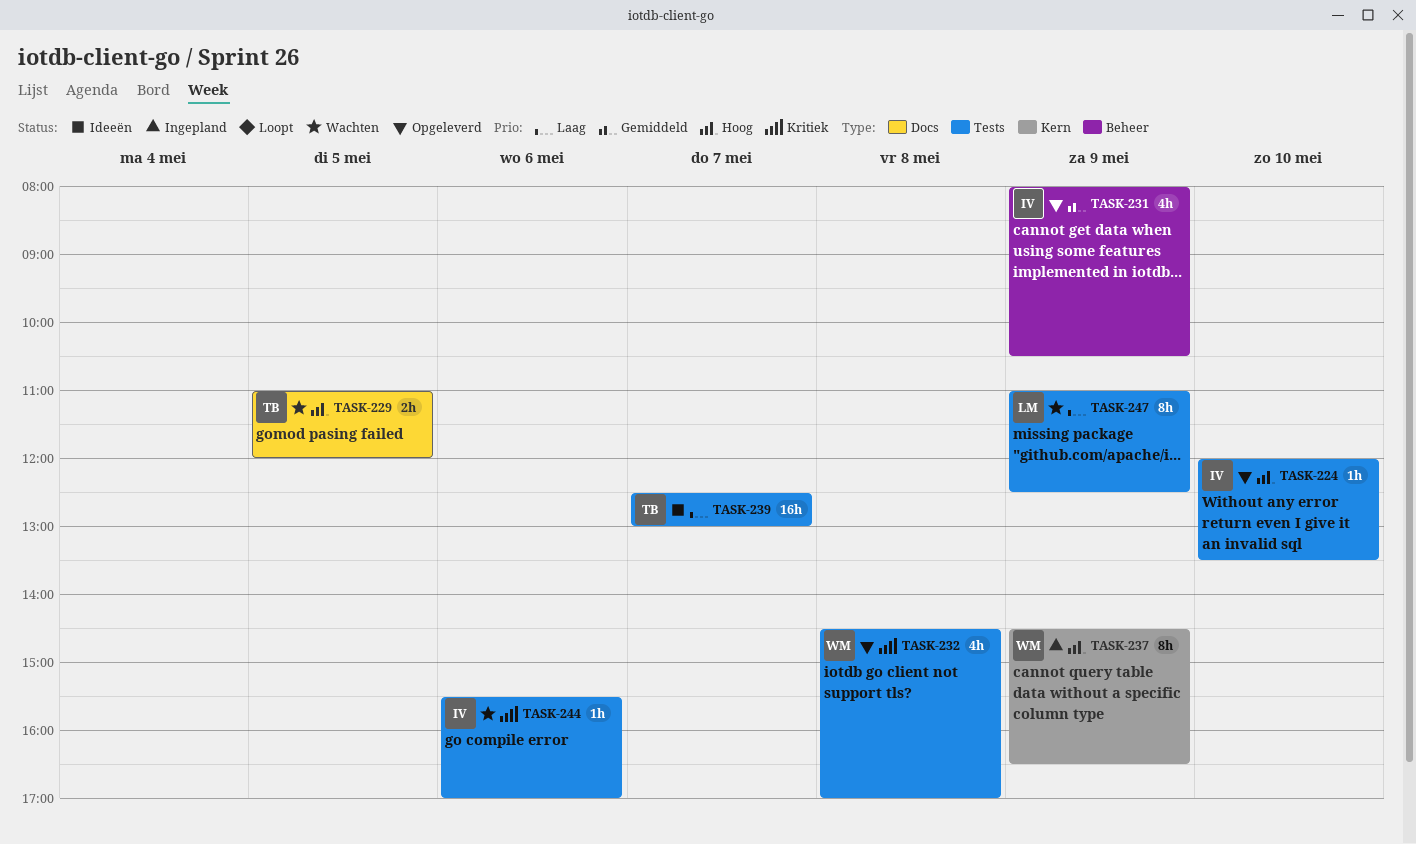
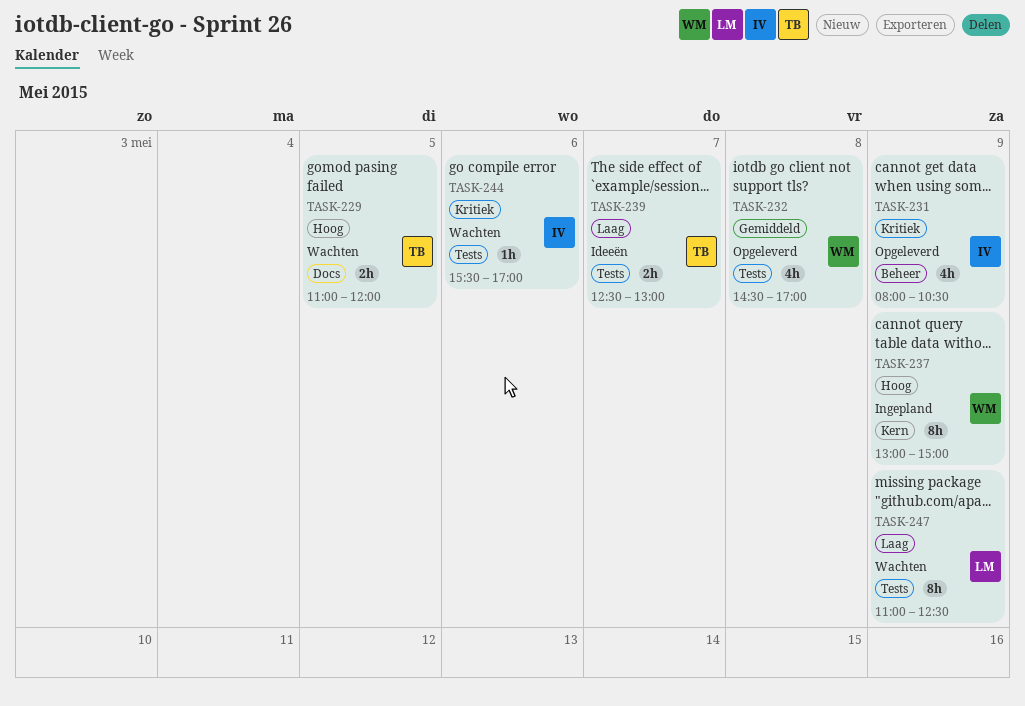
TASK-224: present -> none
TASK-231, priority: Gemiddeld -> Kritiek
TASK-232, priority: Kritiek -> Gemiddeld
TASK-237, begins: 14:30 -> 13:00
TASK-237, ends: 16:30 -> 15:00
TASK-239, estimate: 16h -> 2h

